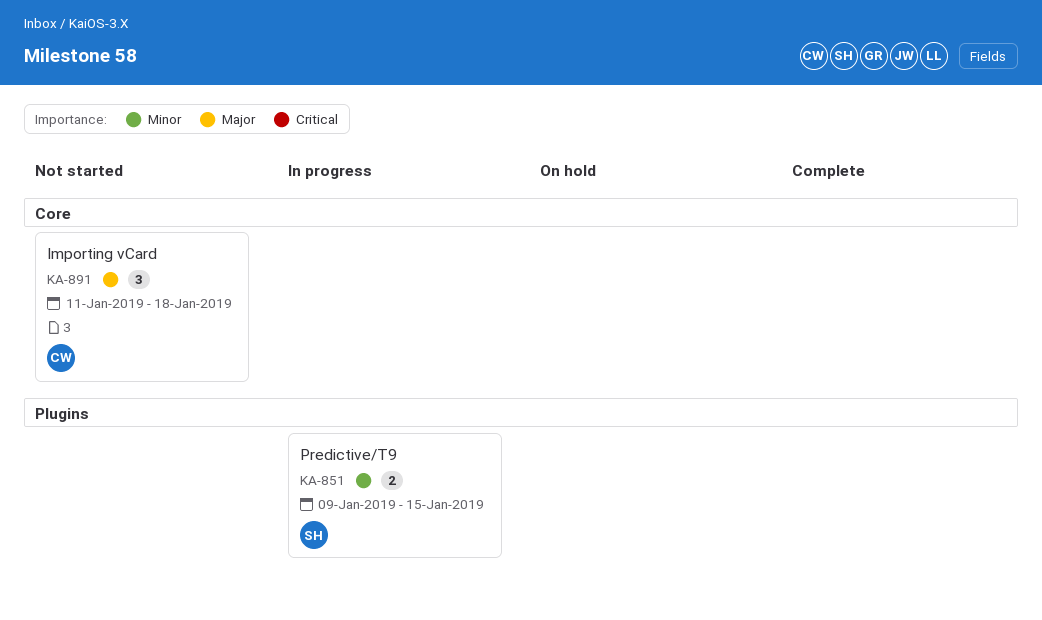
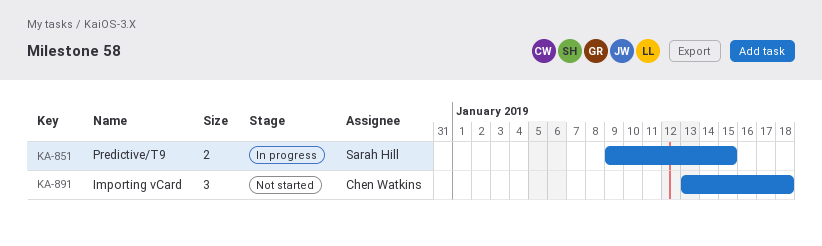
KA-891, start: Jan 11 -> Jan 13

